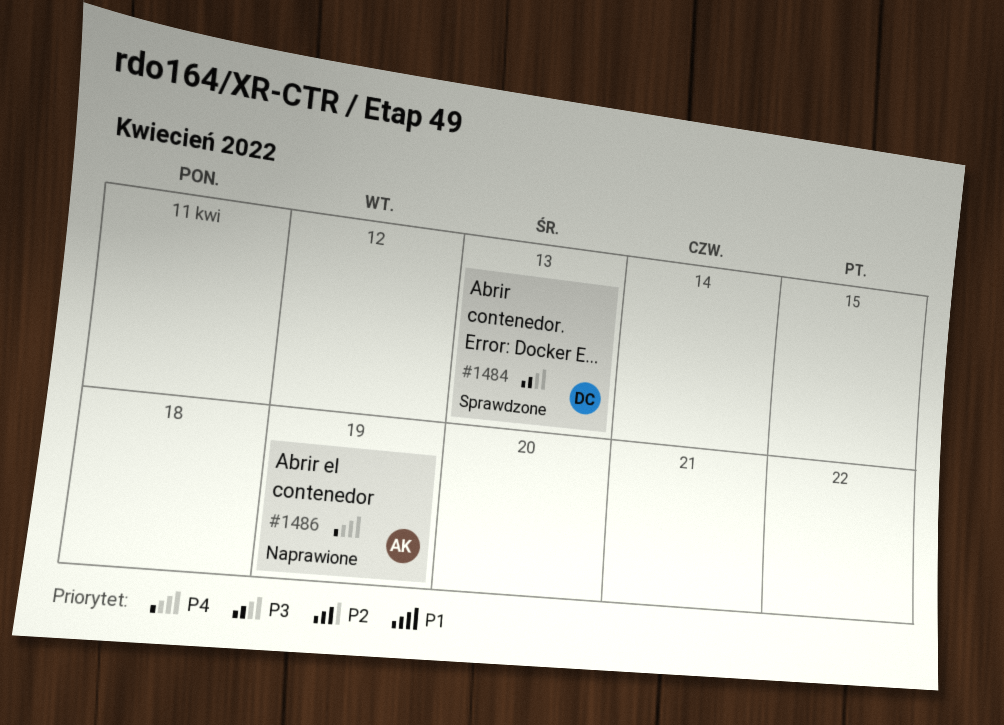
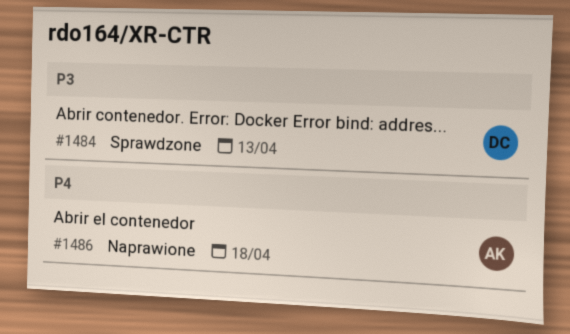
#1486, due: Apr 19 -> Apr 18

